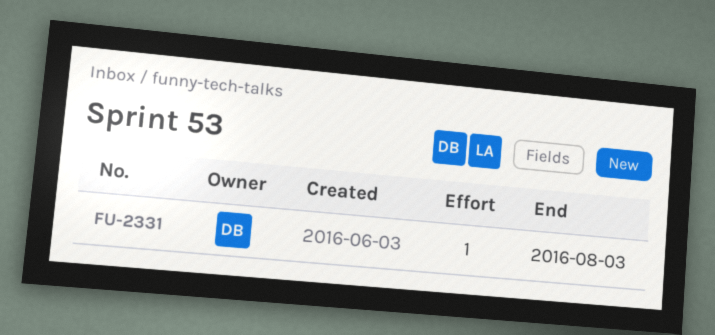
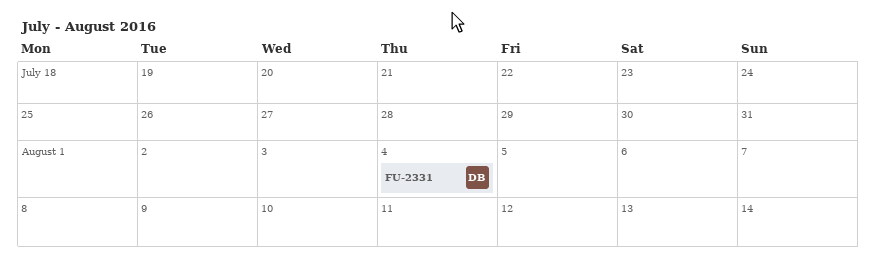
FU-2331, due: Aug 3 -> Aug 4

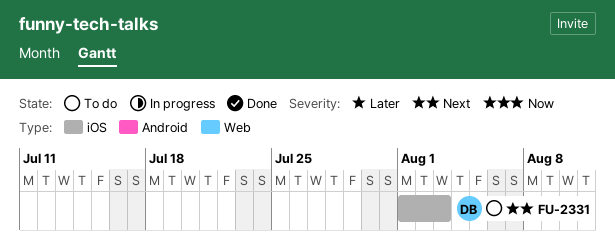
FU-2331, due: Aug 4 -> Aug 3

